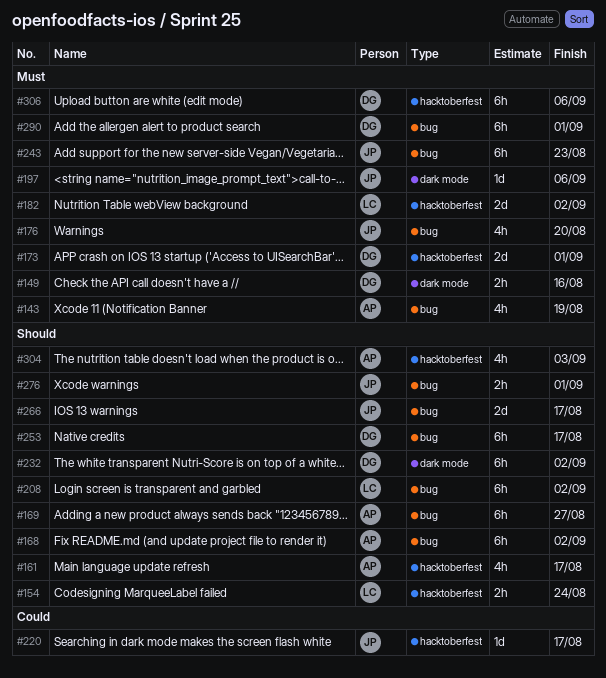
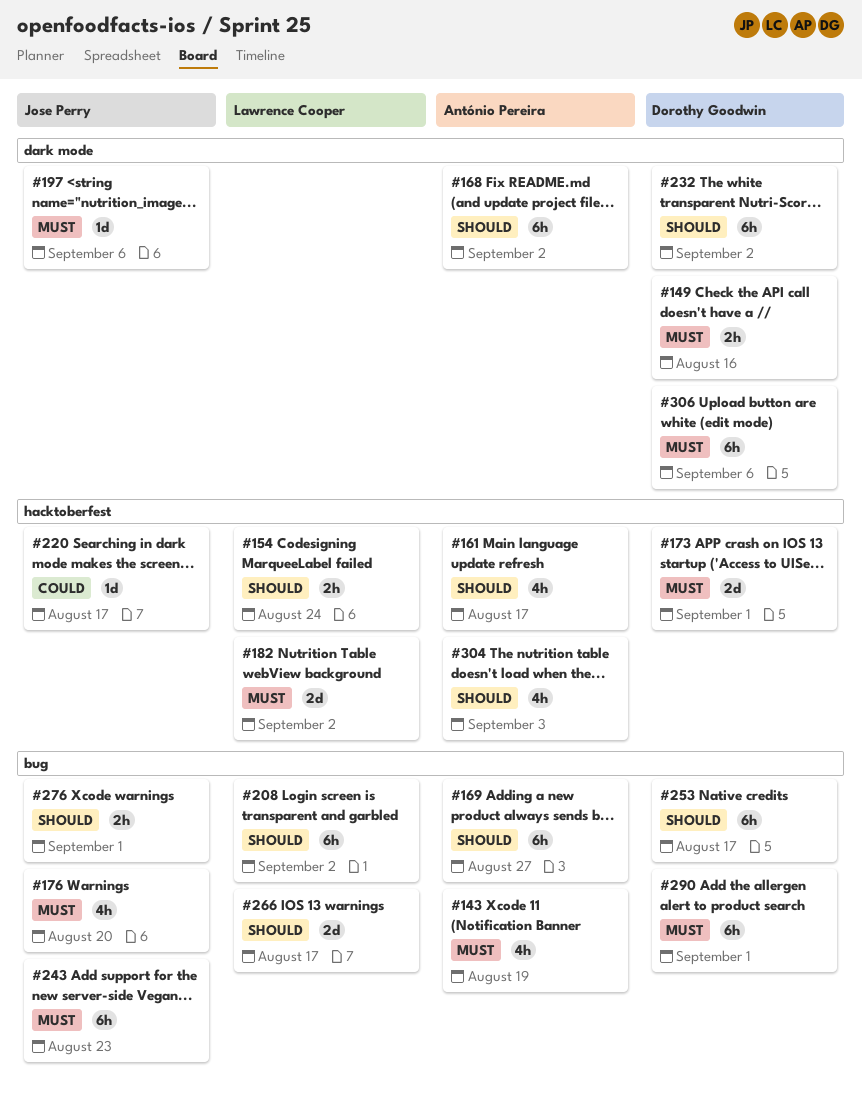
#168, label: bug -> dark mode
#266, owner: Jose Perry -> Lawrence Cooper
#306, label: hacktoberfest -> dark mode

